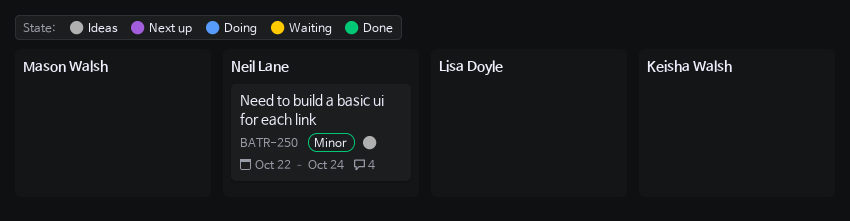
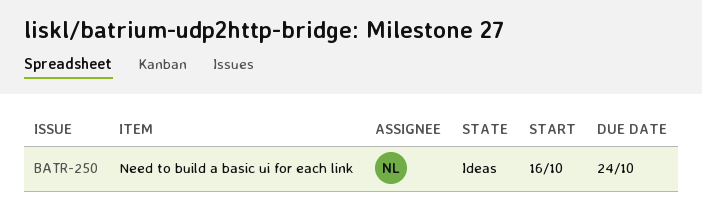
BATR-250, start: Oct 22 -> Oct 16

